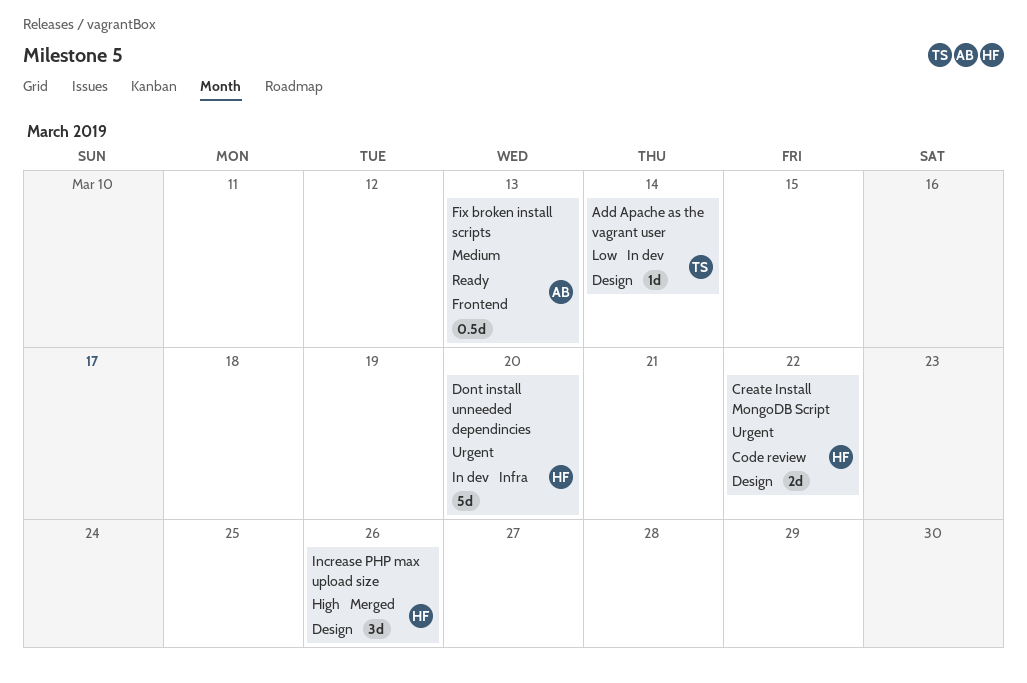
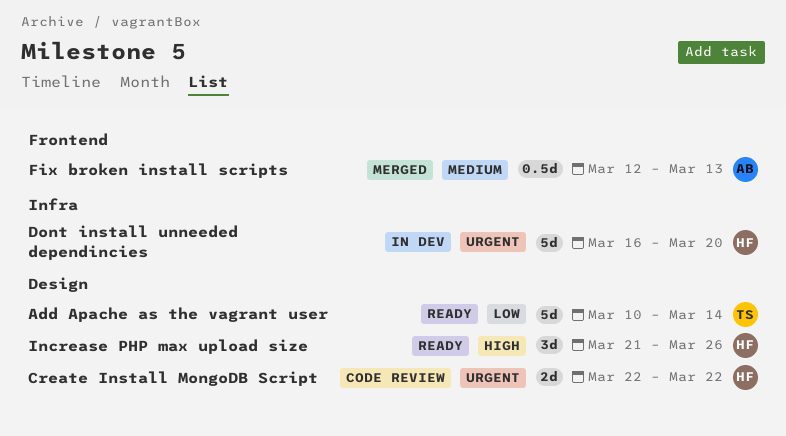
Add Apache as the vagrant user, status: In dev -> Ready
Add Apache as the vagrant user, estimate: 1d -> 5d
Fix broken install scripts, status: Ready -> Merged
Increase PHP max upload size, status: Merged -> Ready

